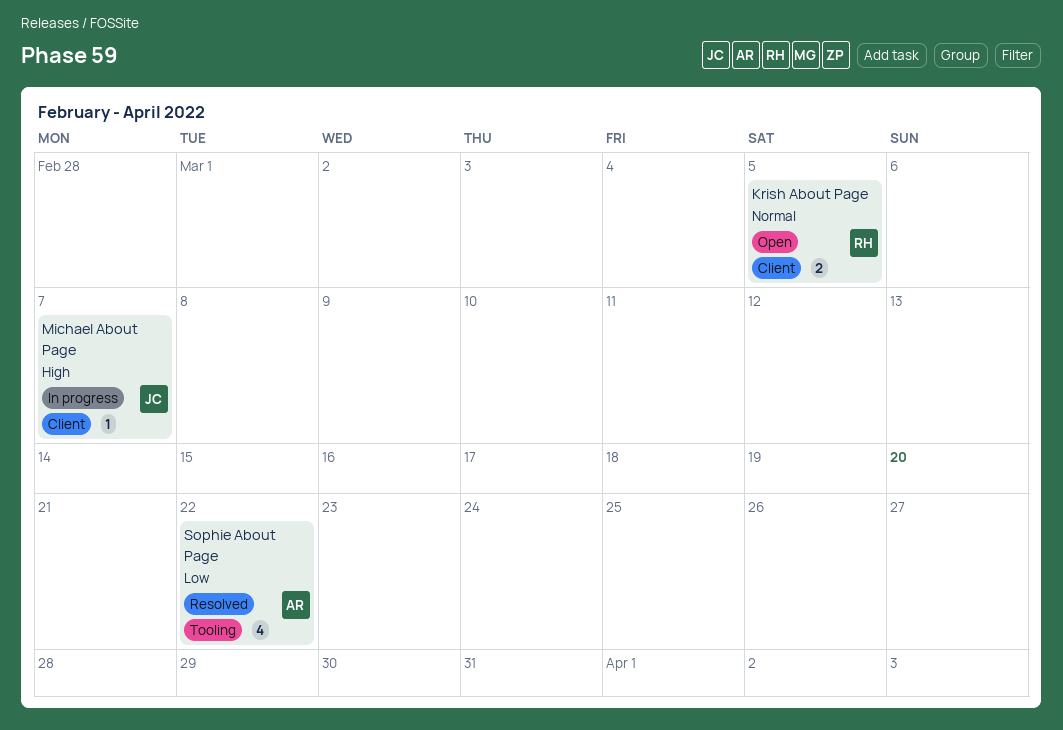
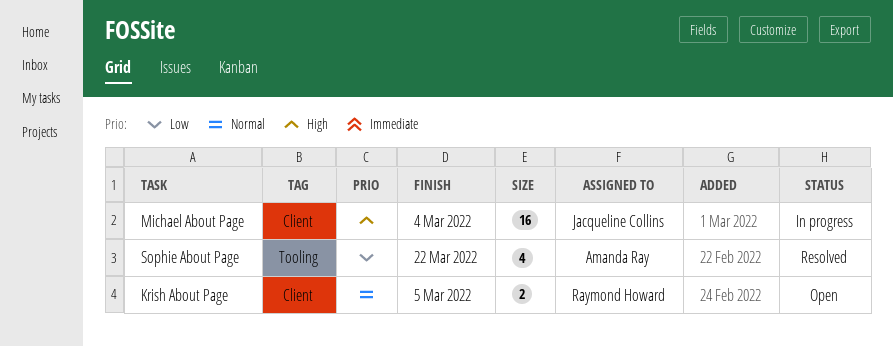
Michael About Page, estimate: 1 -> 16
Michael About Page, due: Mar 7 -> Mar 4

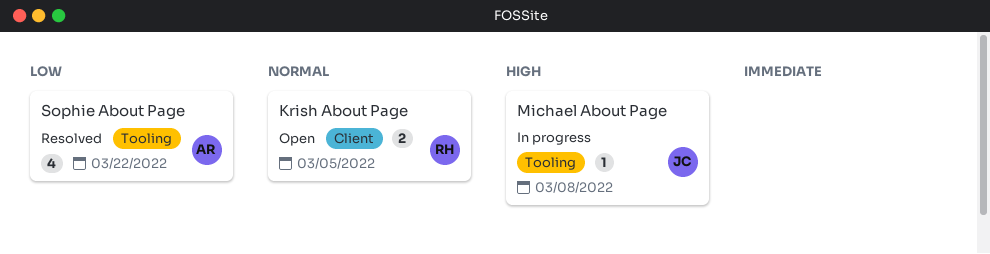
Michael About Page, label: Client -> Tooling
Michael About Page, estimate: 16 -> 1
Michael About Page, due: Mar 4 -> Mar 8

